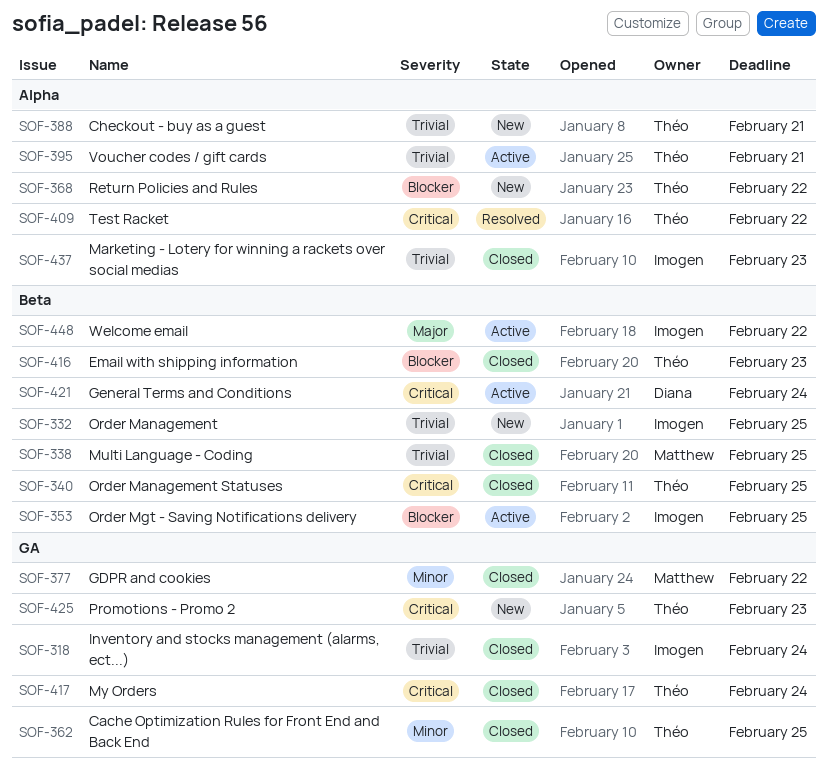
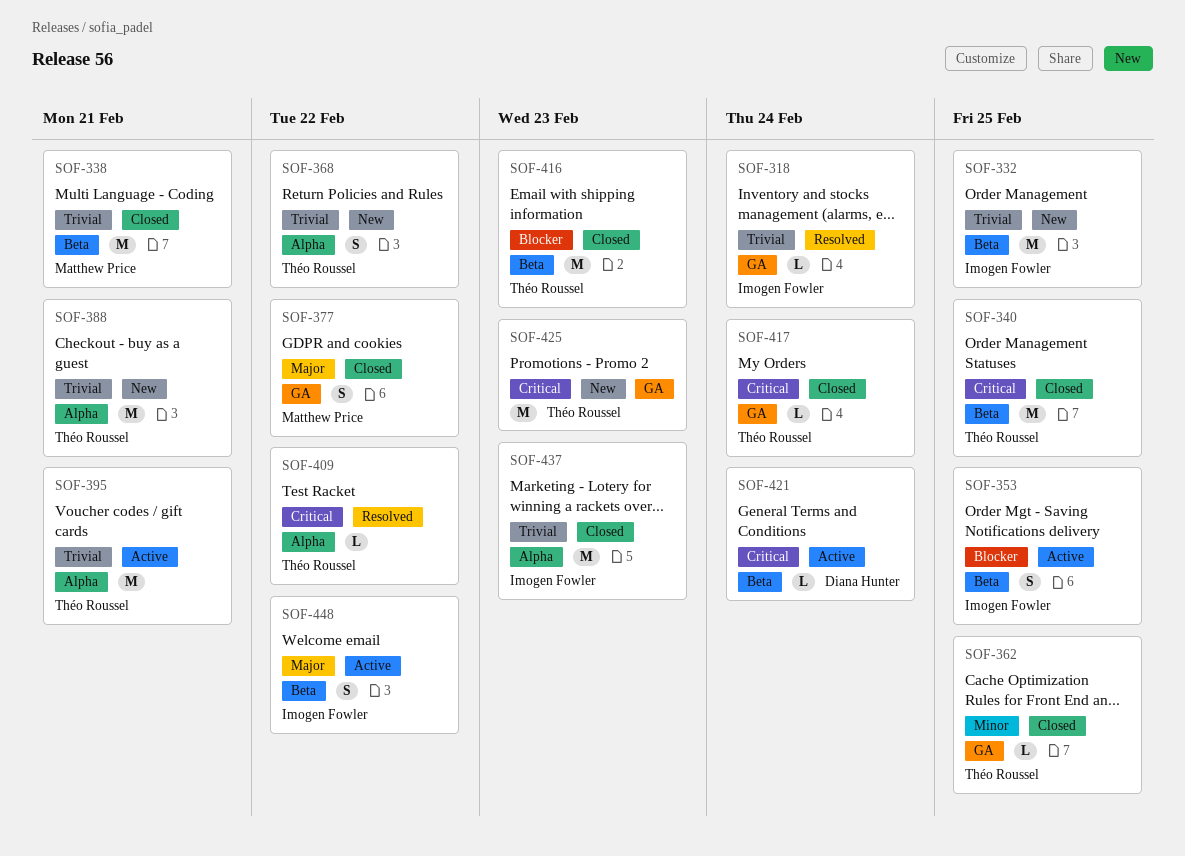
SOF-318, status: Closed -> Resolved
SOF-338, due: Feb 25 -> Feb 21
SOF-368, priority: Blocker -> Trivial
SOF-377, priority: Minor -> Major

